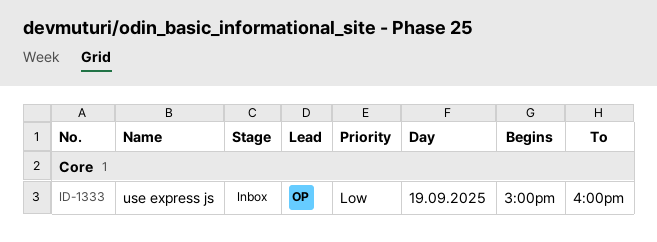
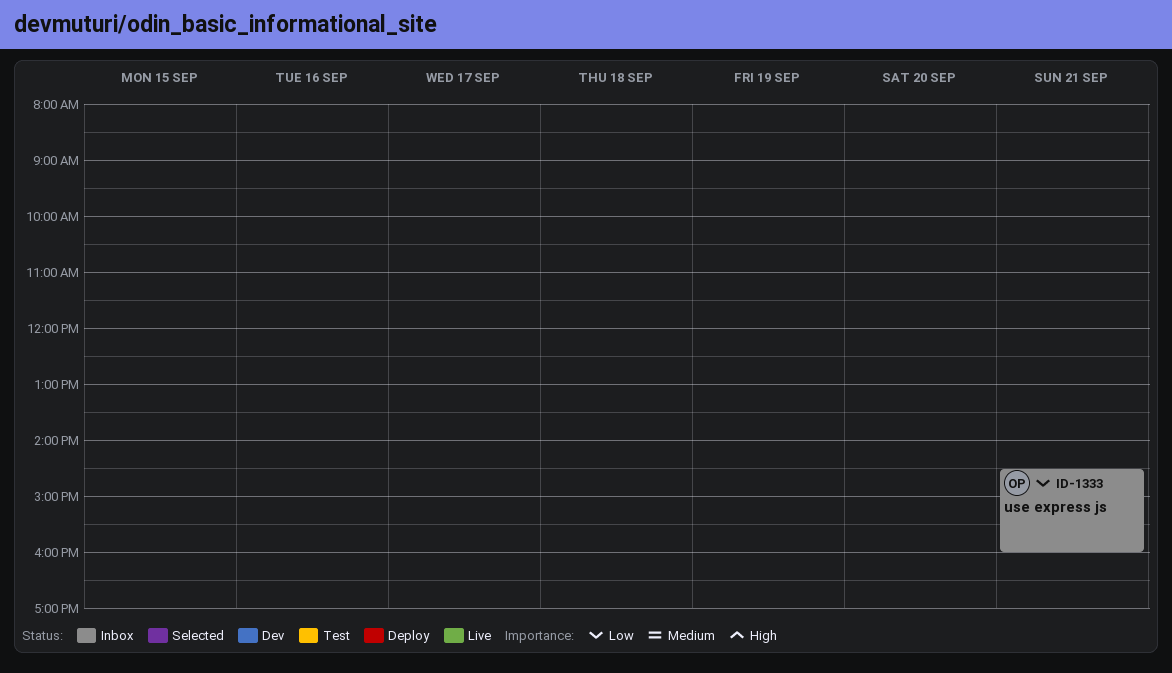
ID-1333, day: Sep 19 -> Sep 21
ID-1333, begins: 15:00 -> 14:30

